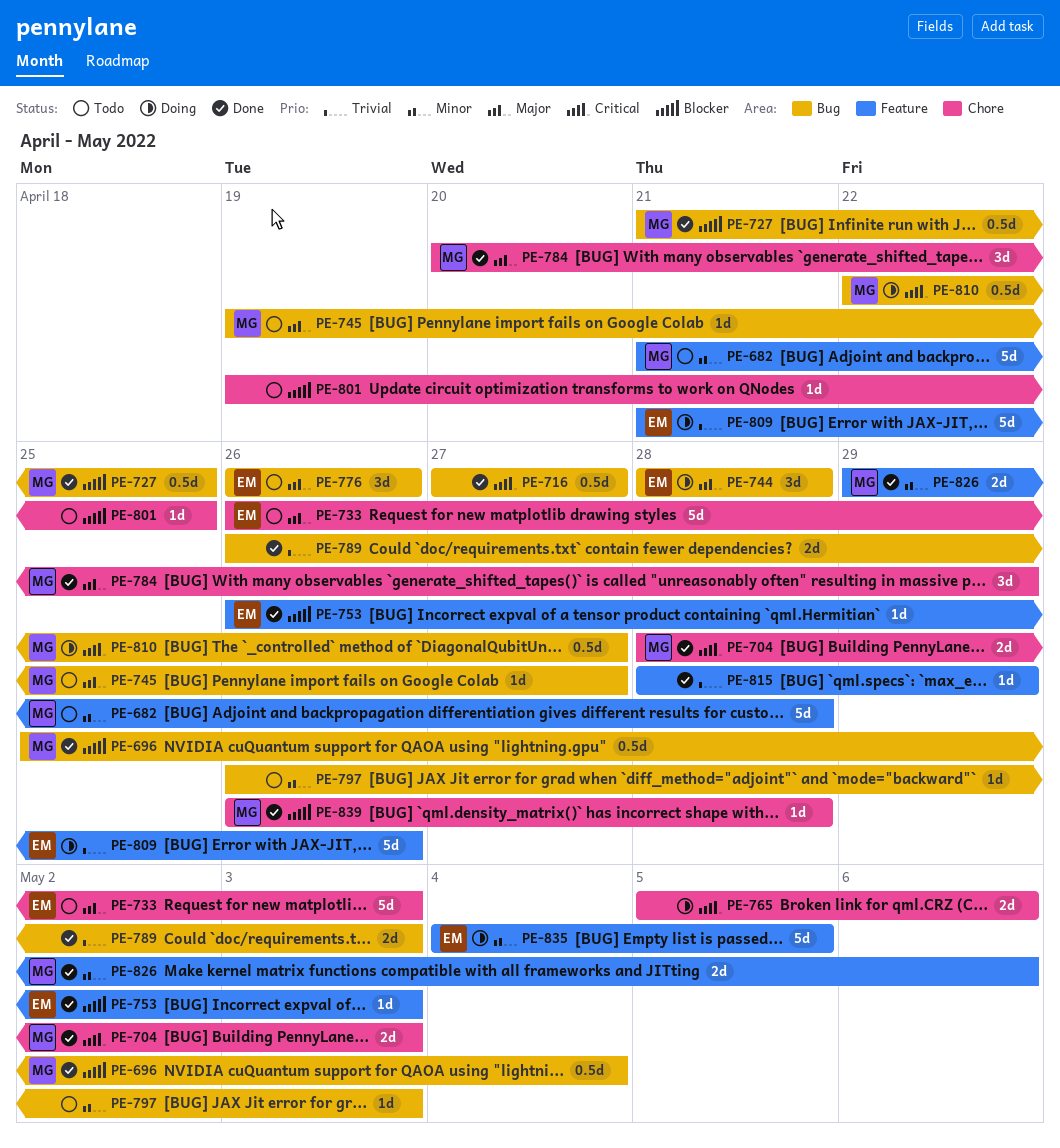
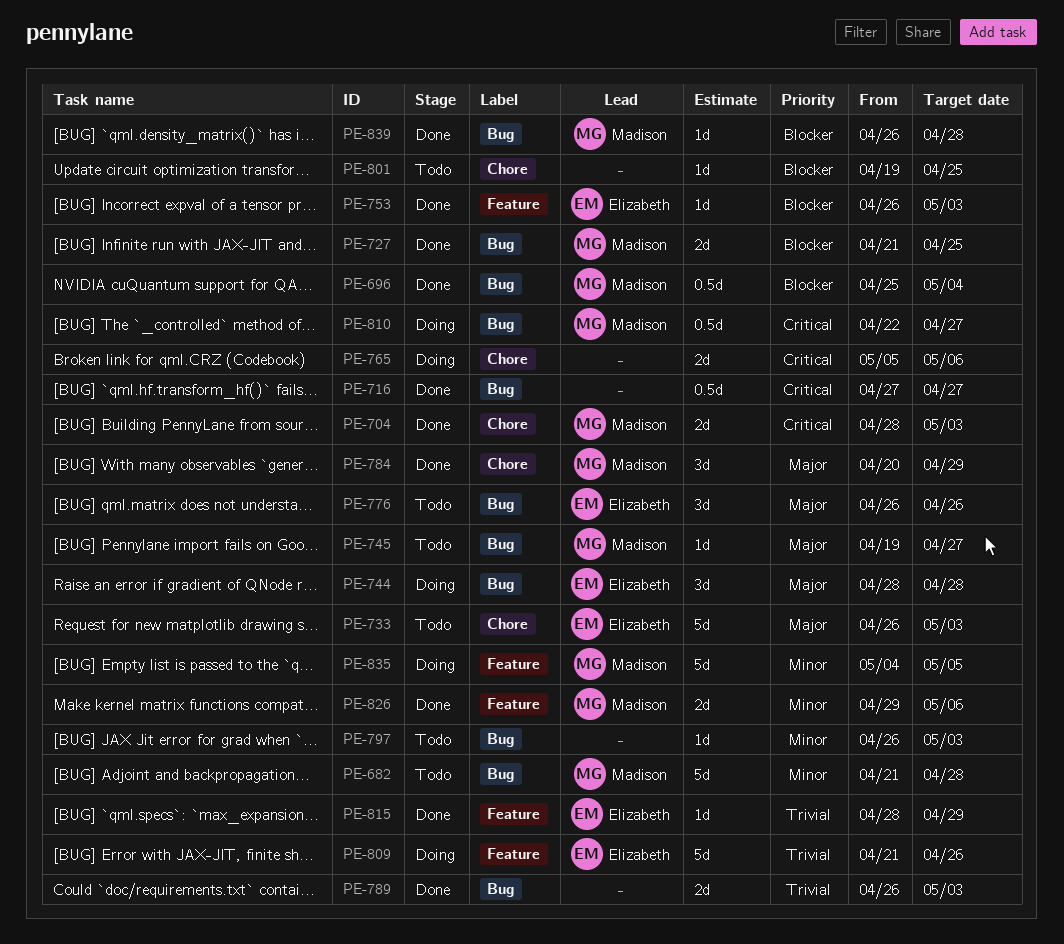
PE-682, label: Feature -> Bug
PE-727, estimate: 0.5d -> 2d
PE-815, owner: none -> Elizabeth
PE-835, owner: Elizabeth -> Madison
PE-839, label: Chore -> Bug

